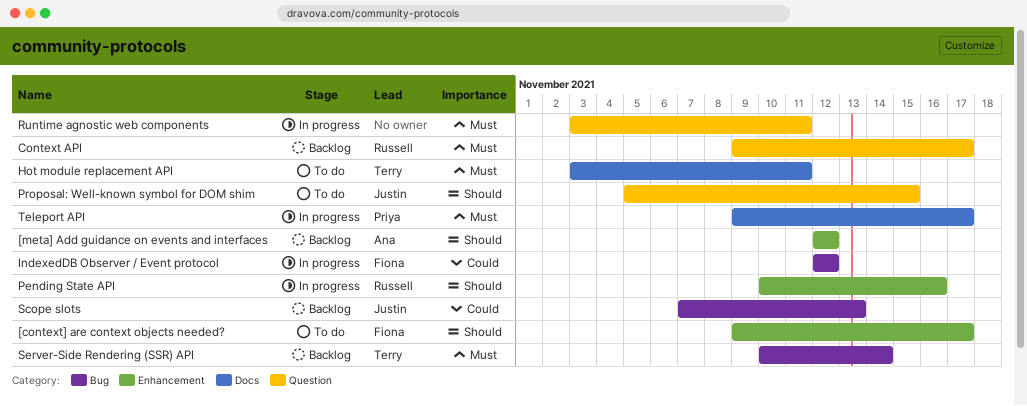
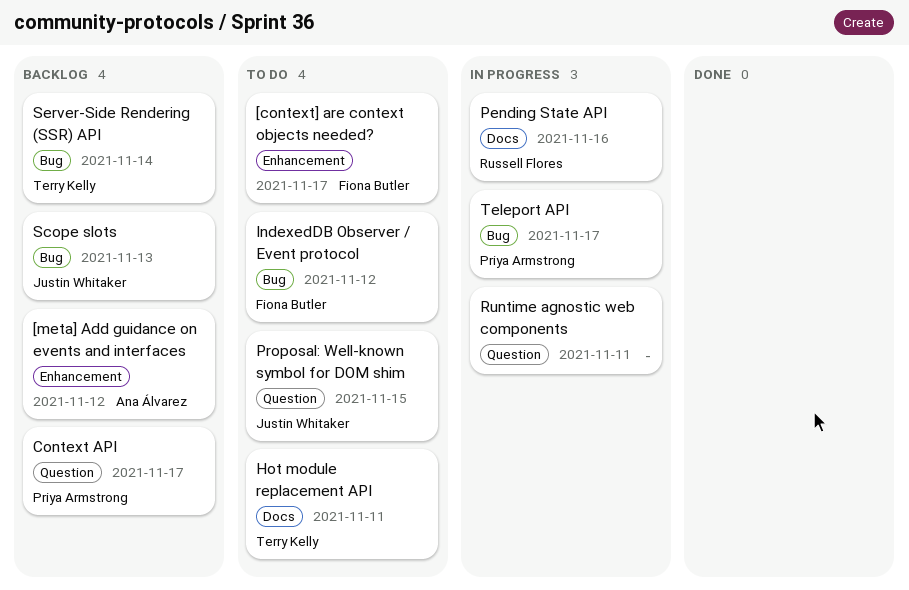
Context API, owner: Russell Flores -> Priya Armstrong
IndexedDB Observer / Event protocol, status: In progress -> To do
Pending State API, label: Enhancement -> Docs
Teleport API, label: Docs -> Bug

